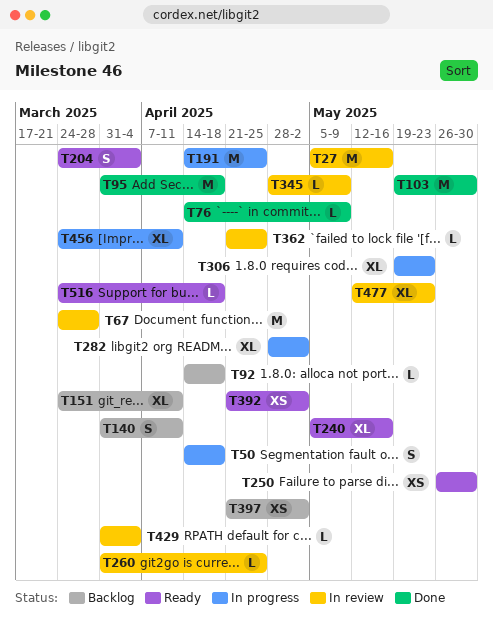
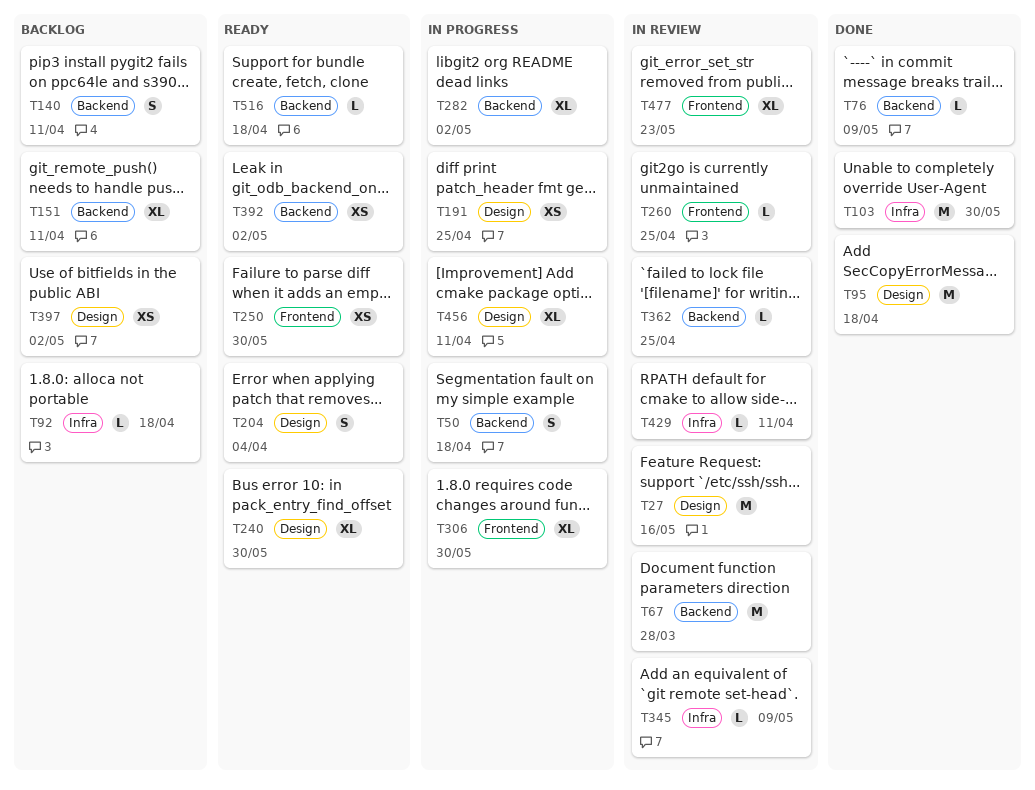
T191, estimate: M -> XS
T240, due: May 16 -> May 30
T306, due: May 23 -> May 30
T429, due: Apr 4 -> Apr 11

